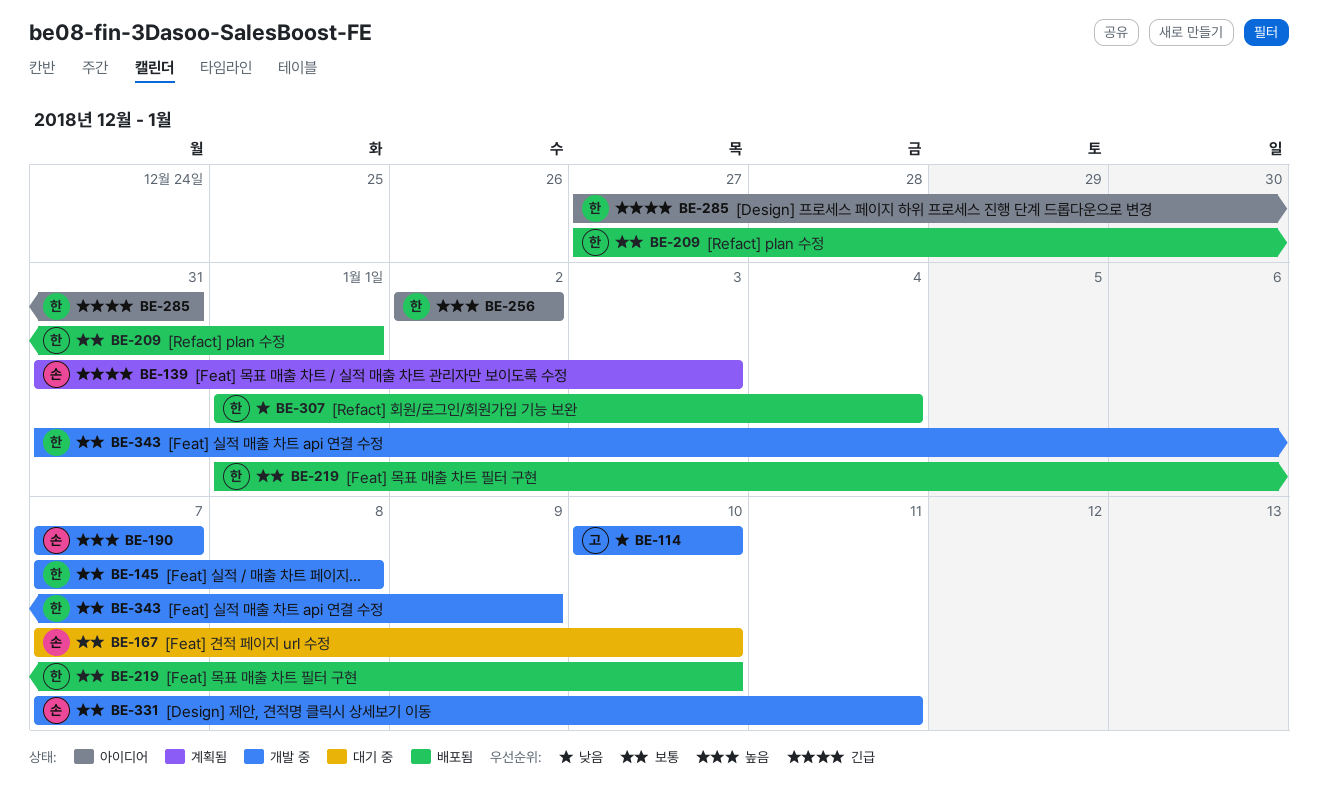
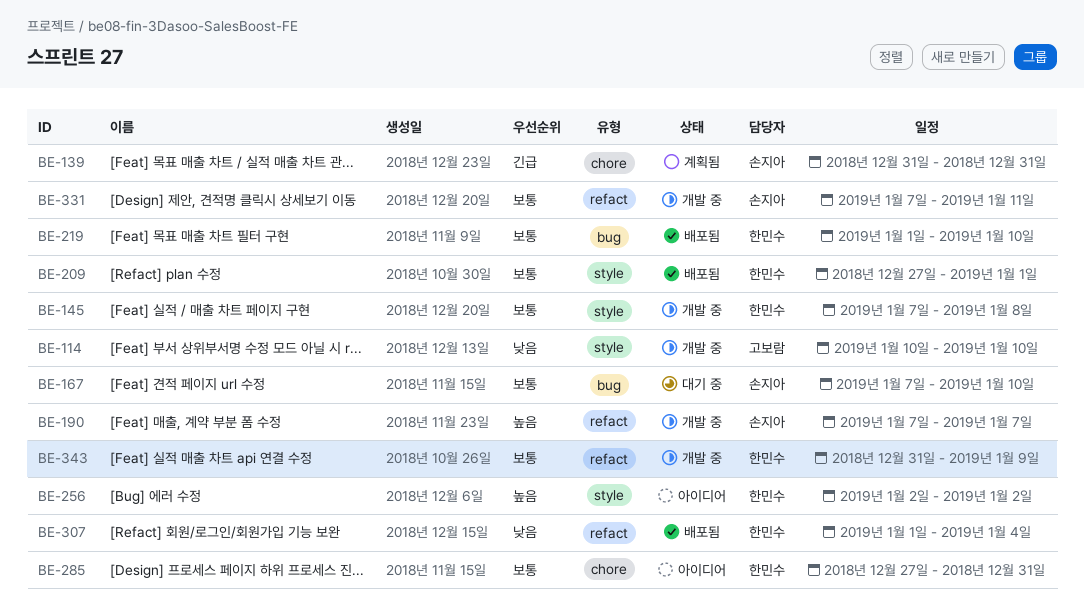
BE-139, due: Jan 3 -> Dec 31
BE-285, priority: 긴급 -> 보통

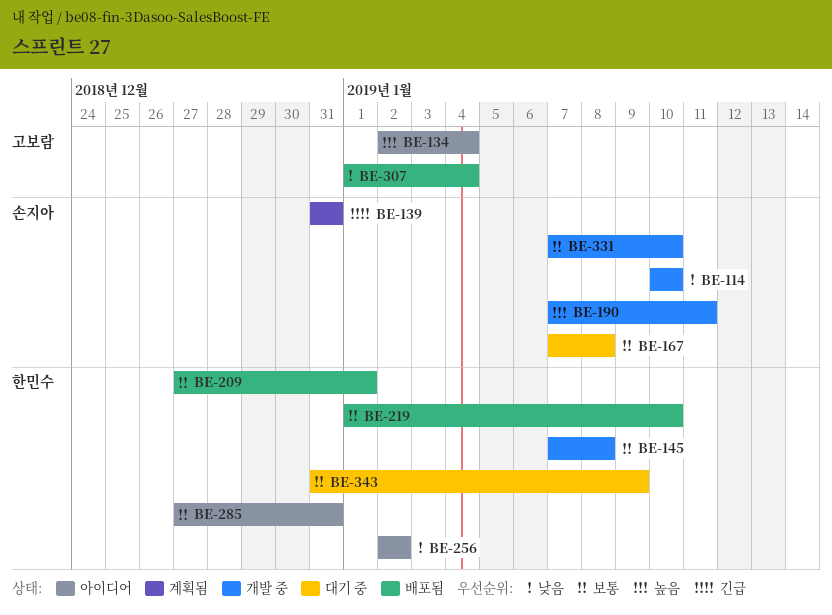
BE-114, owner: 고보람 -> 손지아
BE-134: none -> present
BE-167, due: Jan 10 -> Jan 8
BE-190, due: Jan 7 -> Jan 11
BE-256, priority: 높음 -> 낮음
BE-307, owner: 한민수 -> 고보람
BE-331, due: Jan 11 -> Jan 10
BE-343, status: 개발 중 -> 대기 중

